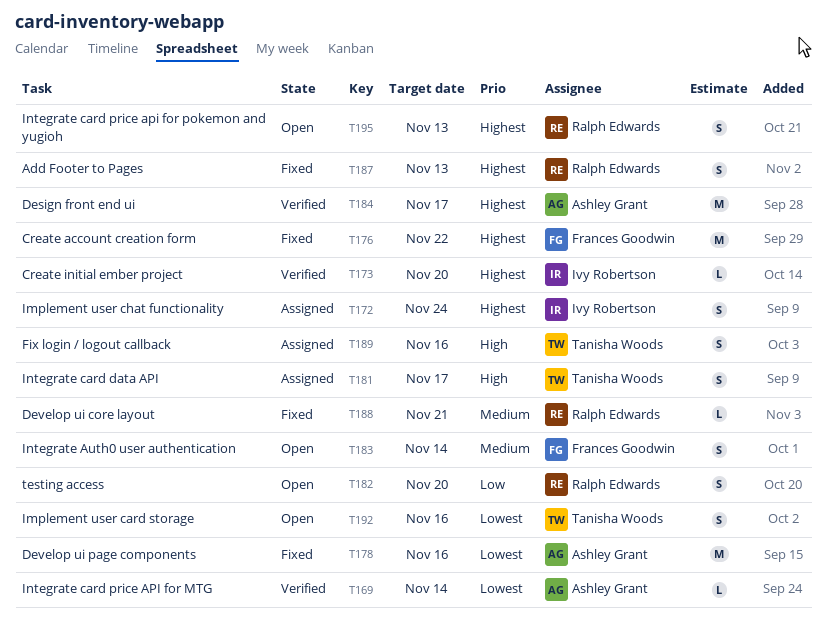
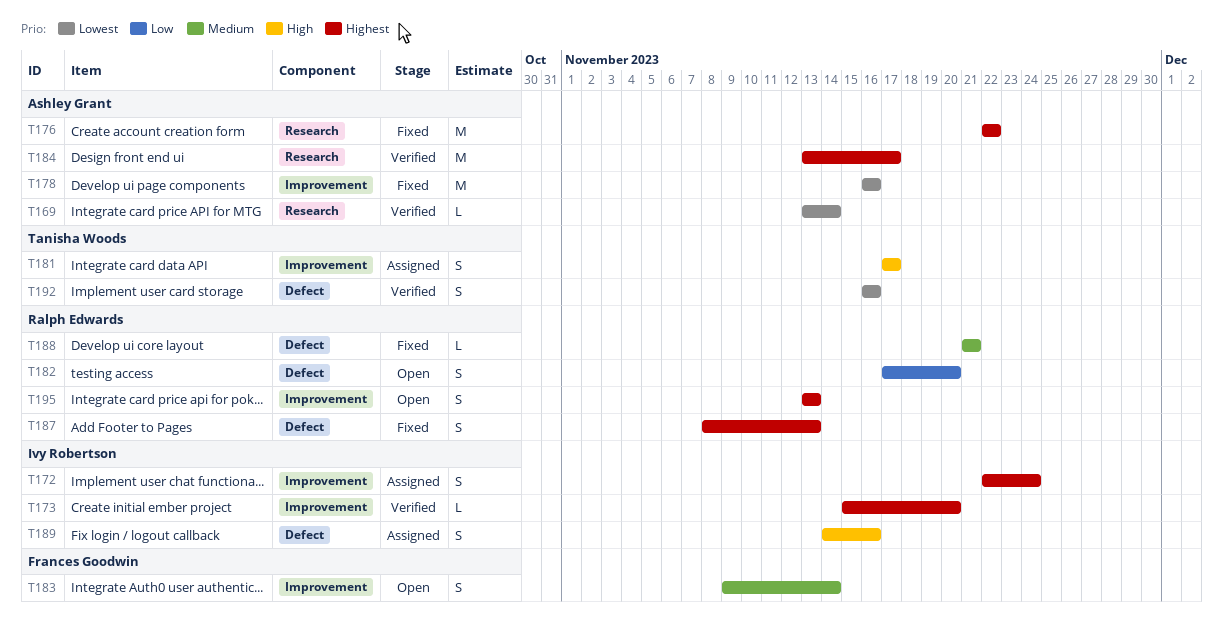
T176, owner: Frances Goodwin -> Ashley Grant
T189, owner: Tanisha Woods -> Ivy Robertson
T192, status: Open -> Verified

